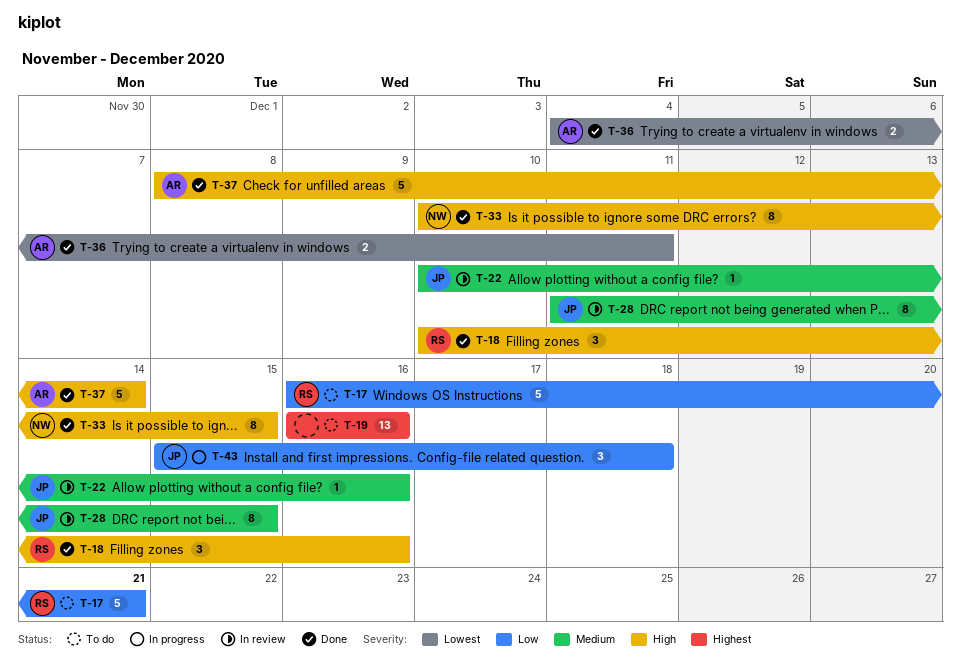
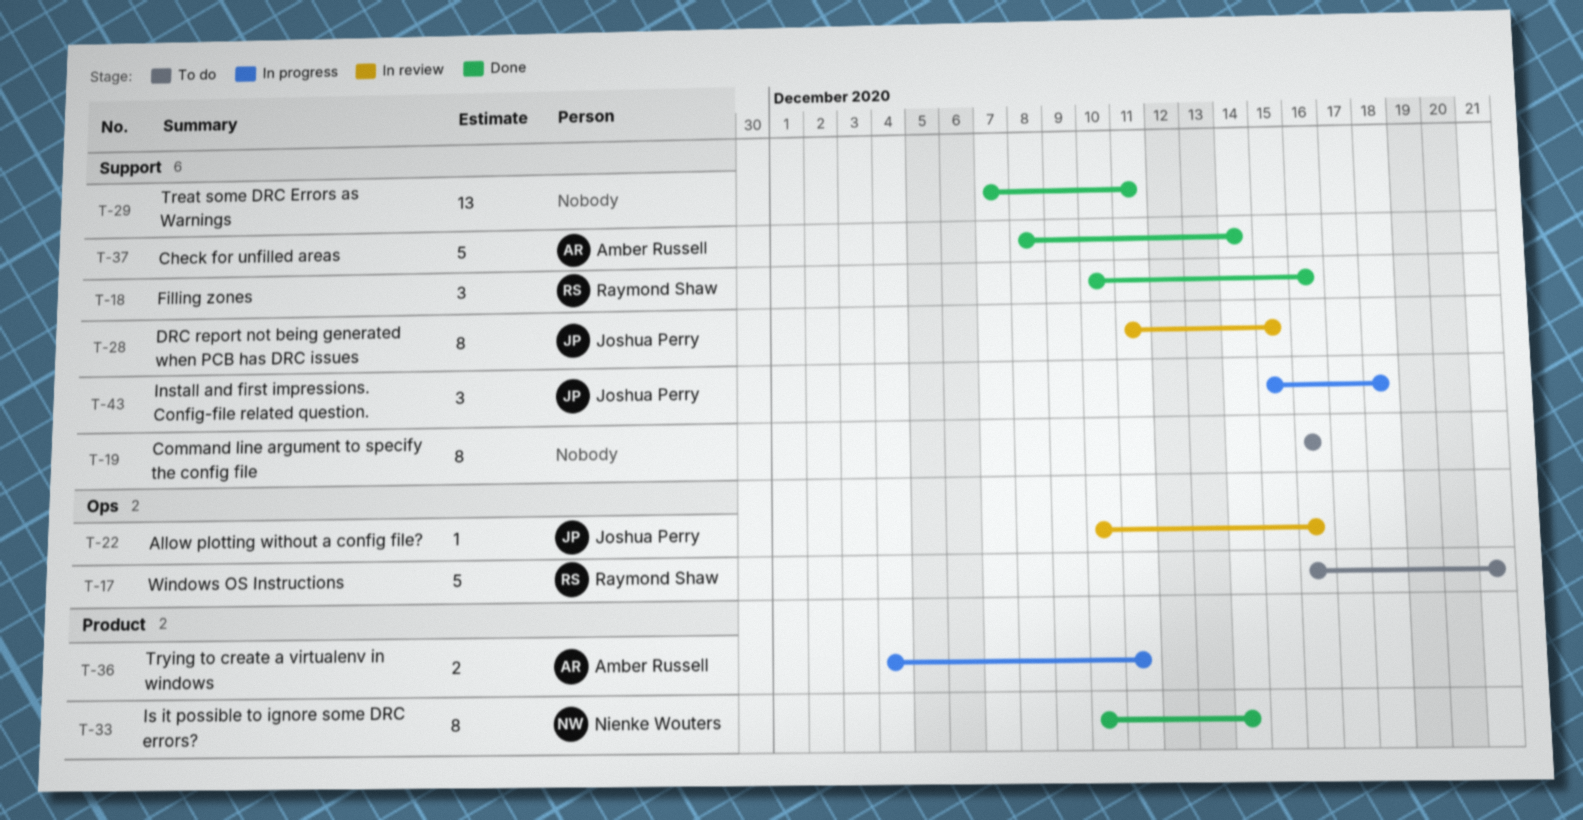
T-19, estimate: 13 -> 8
T-29: none -> present
T-33, due: Dec 15 -> Dec 14
T-36, status: Done -> In progress

